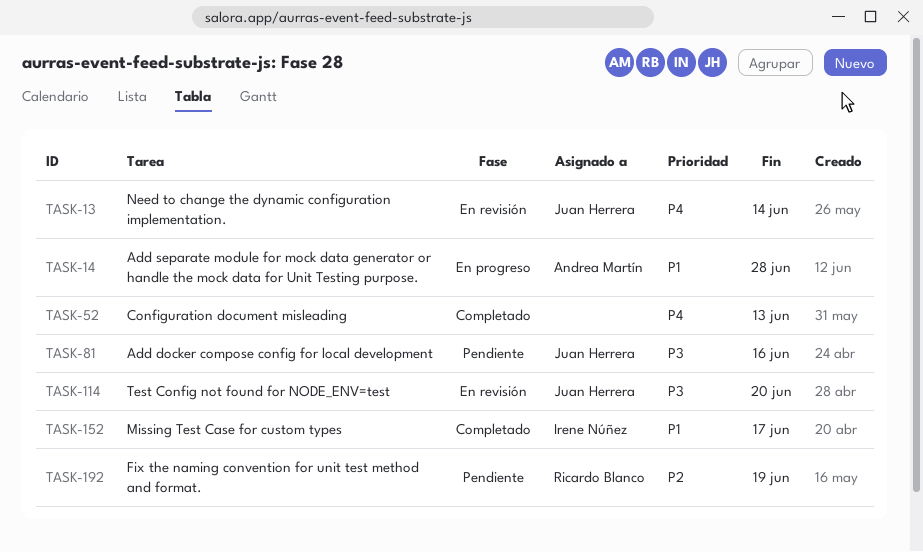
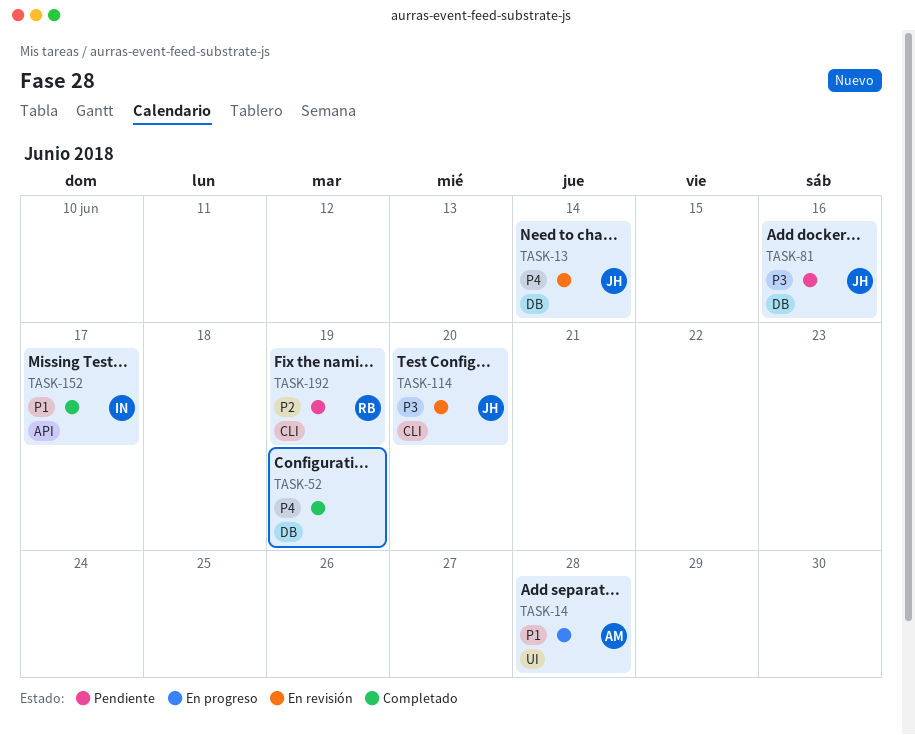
TASK-52, due: Jun 13 -> Jun 19

